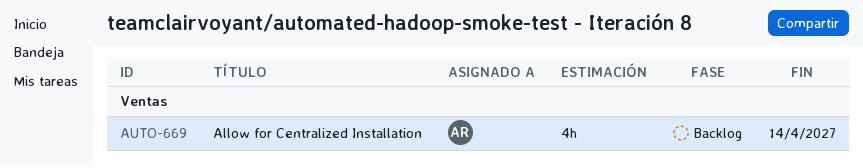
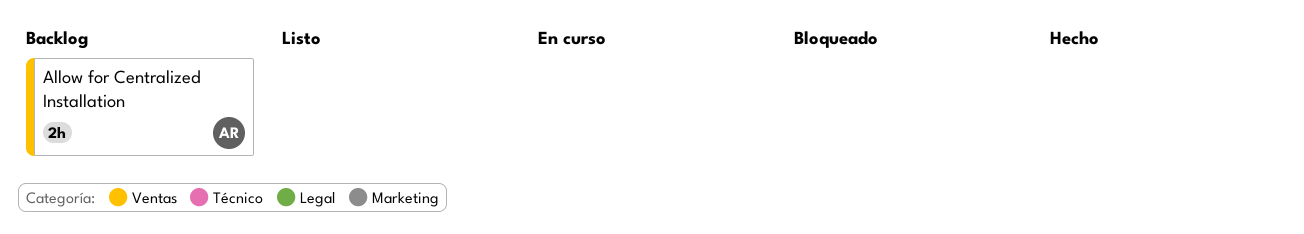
Allow for Centralized Installation, estimate: 4h -> 2h

